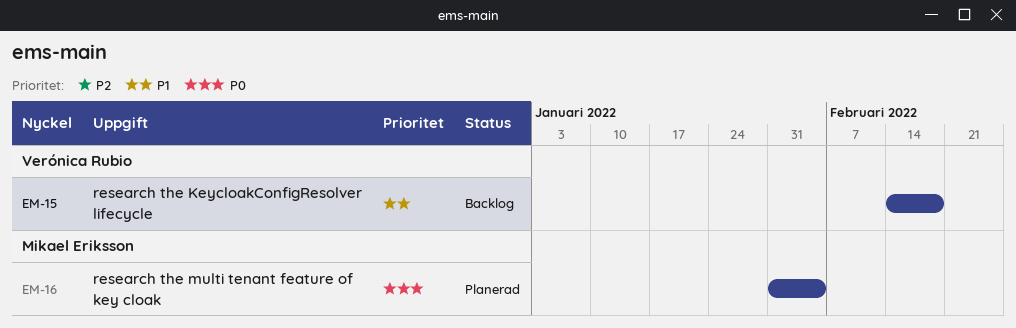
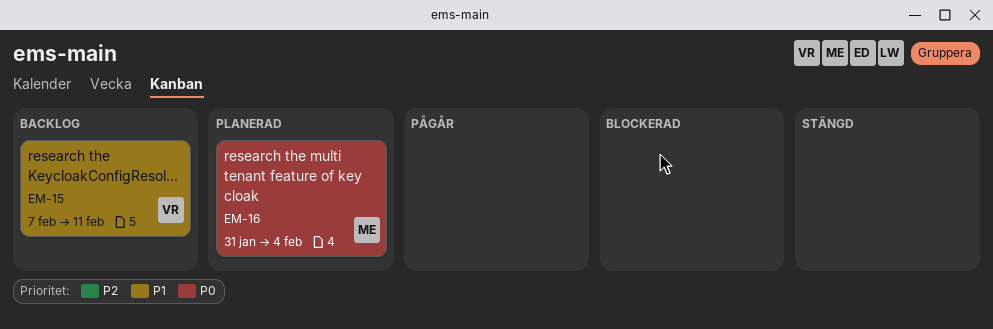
EM-15, start: Feb 14 -> Feb 7
EM-15, due: Feb 18 -> Feb 11

